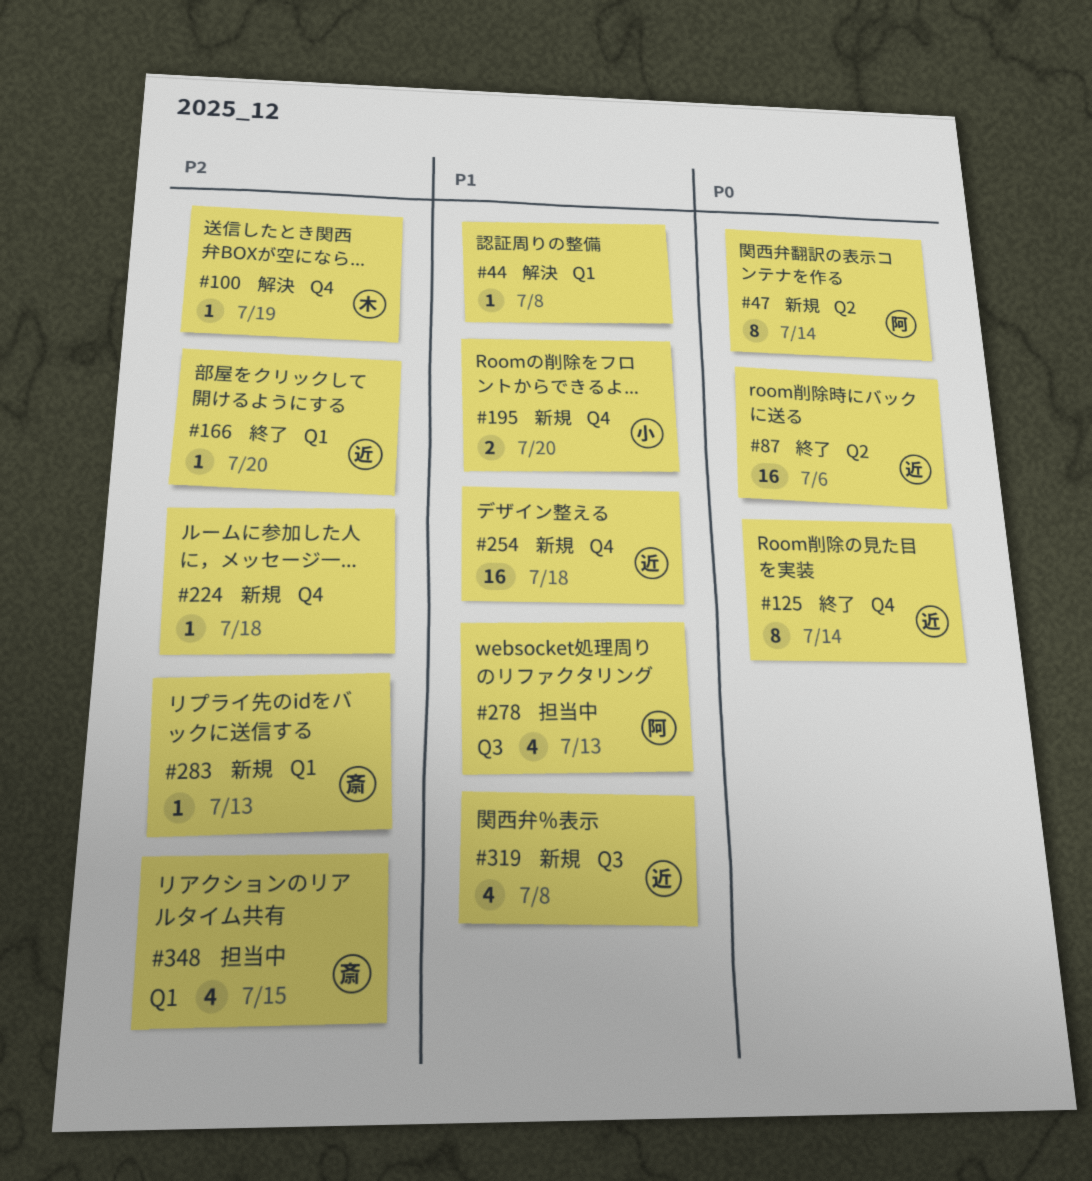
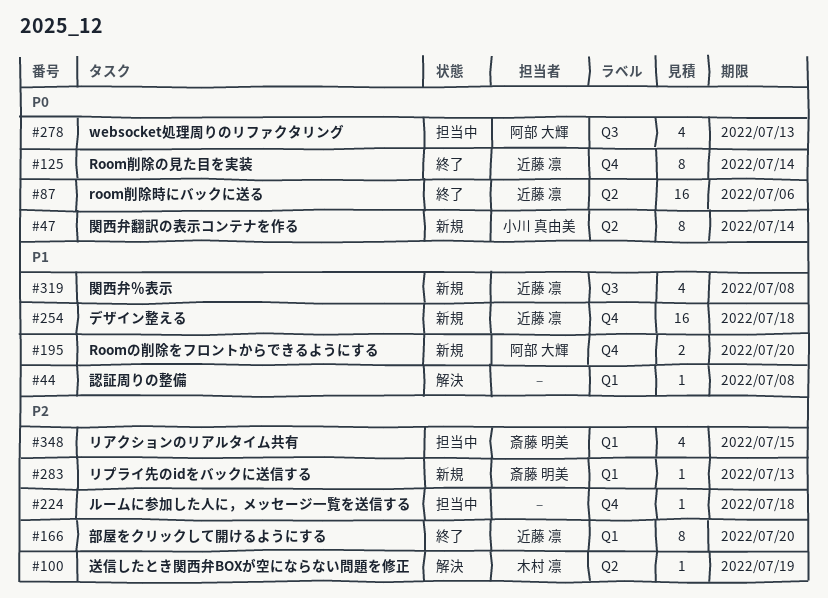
#47, owner: 阿部 大輝 -> 小川 真由美
#100, label: Q4 -> Q2
#166, estimate: 1 -> 8
#195, owner: 小川 真由美 -> 阿部 大輝
#224, status: 新規 -> 担当中
#278, priority: P1 -> P0

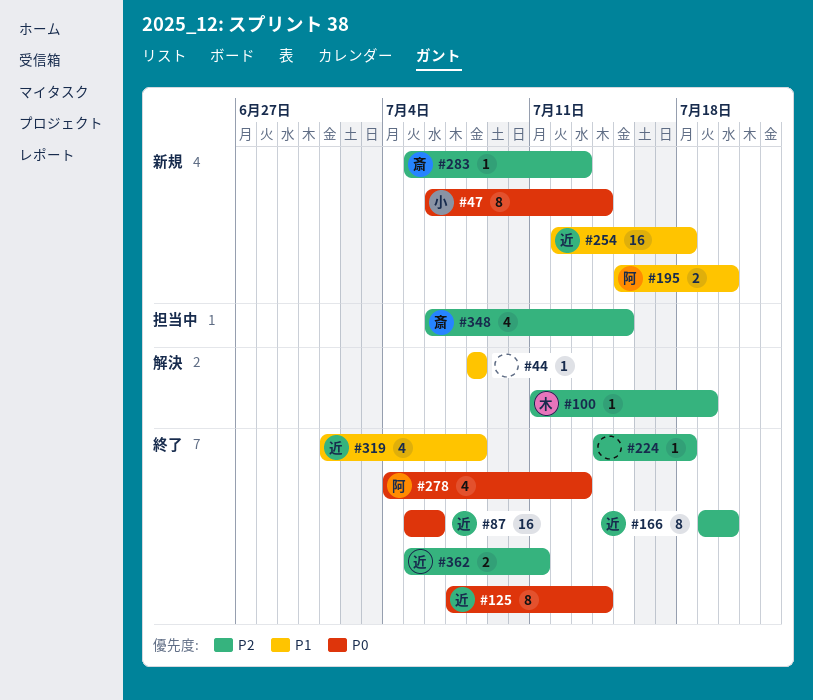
#224, status: 担当中 -> 終了
#278, status: 担当中 -> 終了
#319, status: 新規 -> 終了
#362: none -> present

